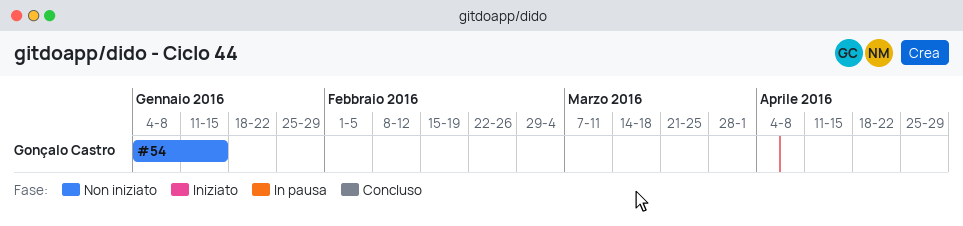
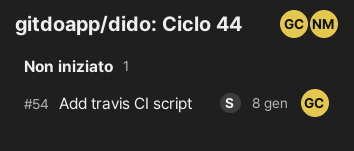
#54, due: Jan 15 -> Jan 8

